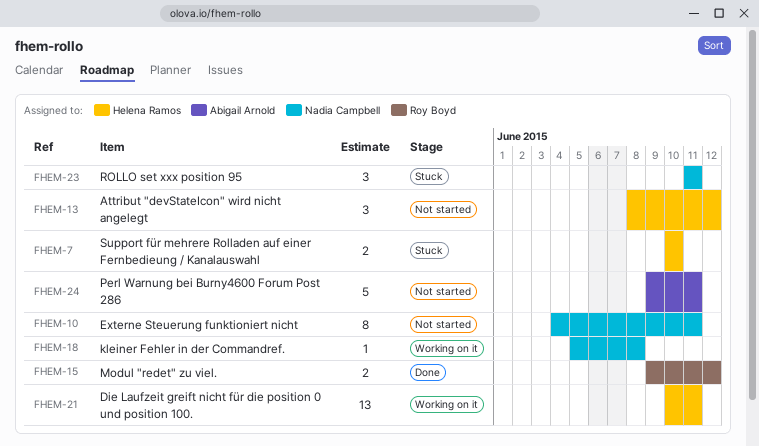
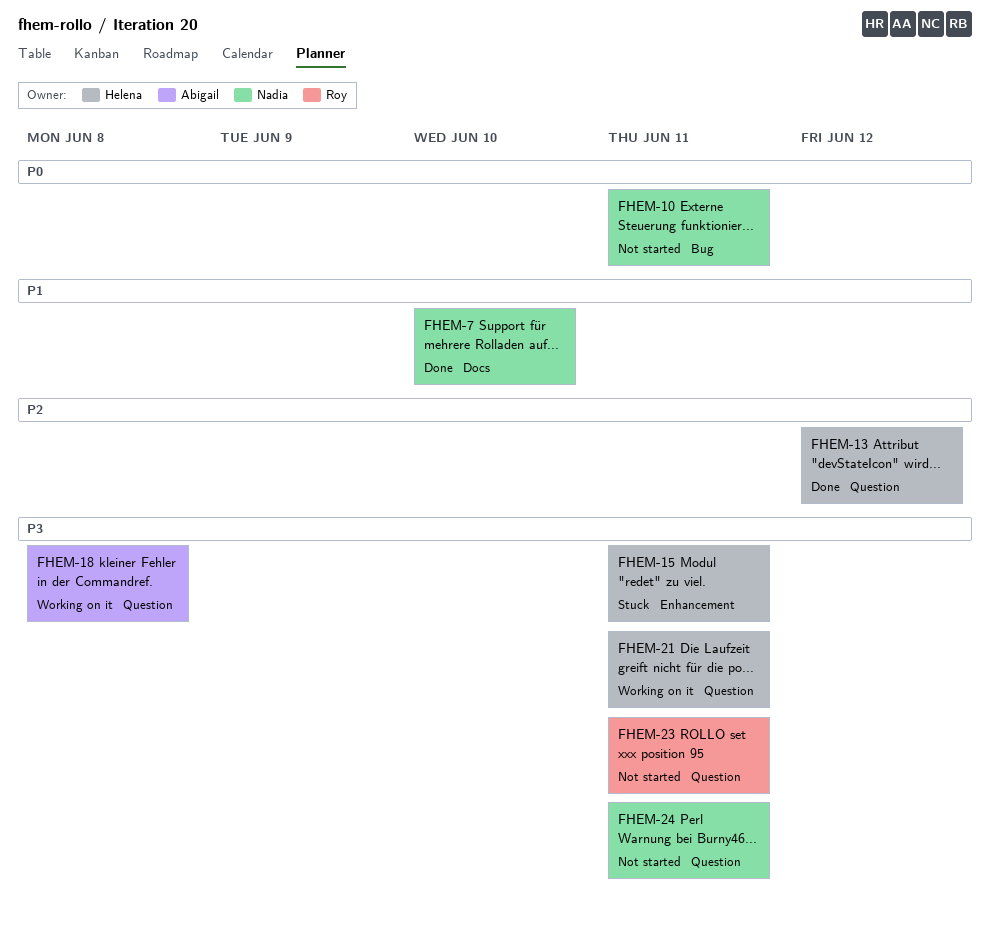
FHEM-7, status: Stuck -> Done
FHEM-7, owner: Helena Ramos -> Nadia Campbell
FHEM-13, status: Not started -> Done
FHEM-15, status: Done -> Stuck
FHEM-15, owner: Roy Boyd -> Helena Ramos
FHEM-15, due: Jun 12 -> Jun 11
FHEM-18, owner: Nadia Campbell -> Abigail Arnold
FHEM-23, status: Stuck -> Not started
FHEM-23, owner: Nadia Campbell -> Roy Boyd
FHEM-24, owner: Abigail Arnold -> Nadia Campbell

